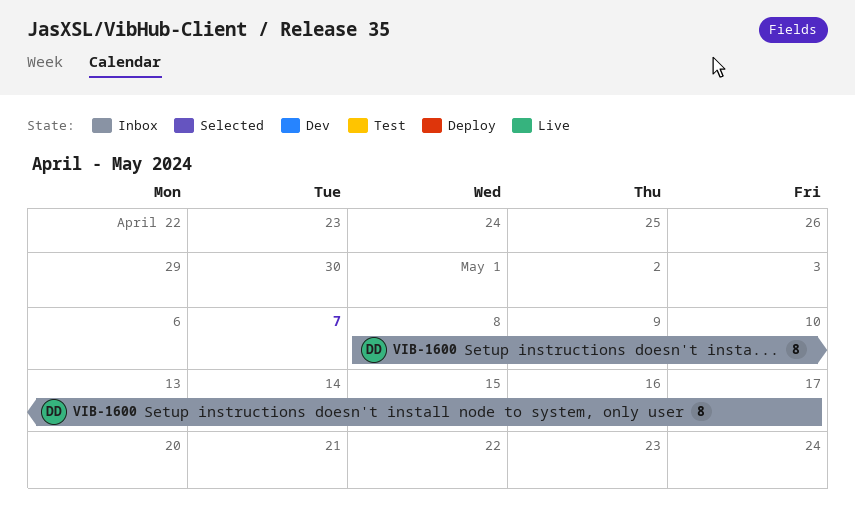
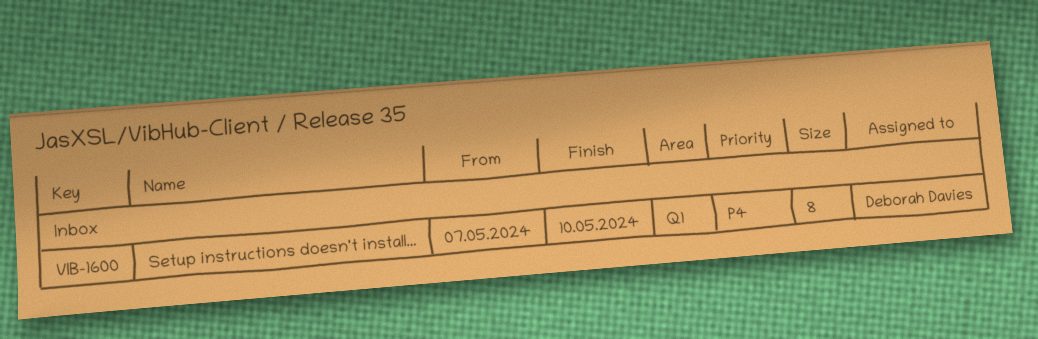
VIB-1600, start: May 8 -> May 7
VIB-1600, due: May 17 -> May 10

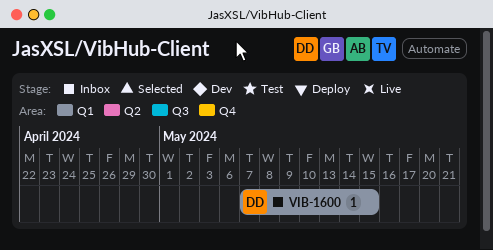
VIB-1600, estimate: 8 -> 1
VIB-1600, due: May 10 -> May 15

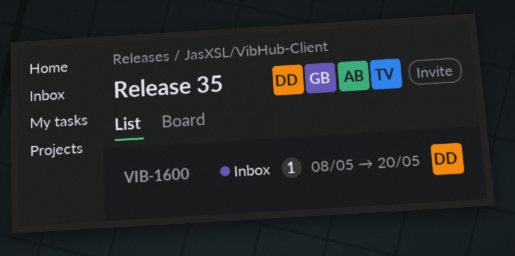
VIB-1600, start: May 7 -> May 8
VIB-1600, due: May 15 -> May 20

